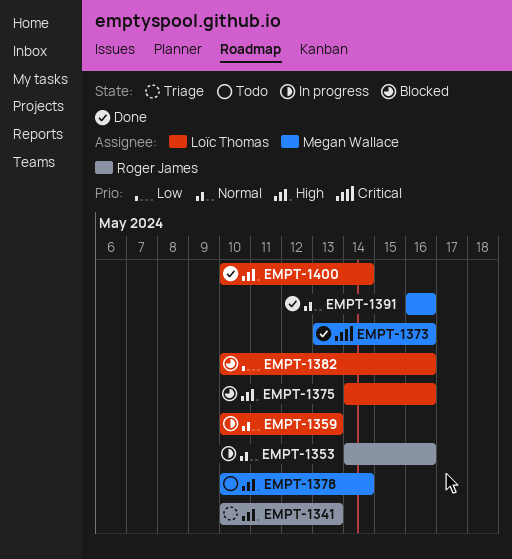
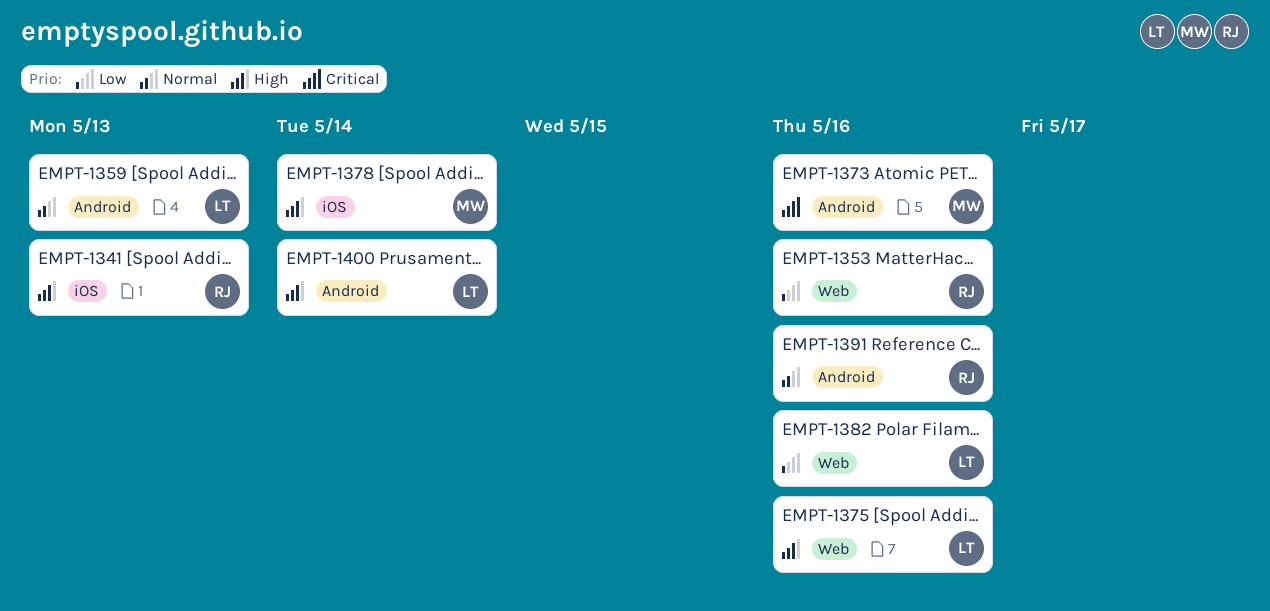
EMPT-1353, priority: Normal -> Low
EMPT-1391, owner: Megan Wallace -> Roger James

